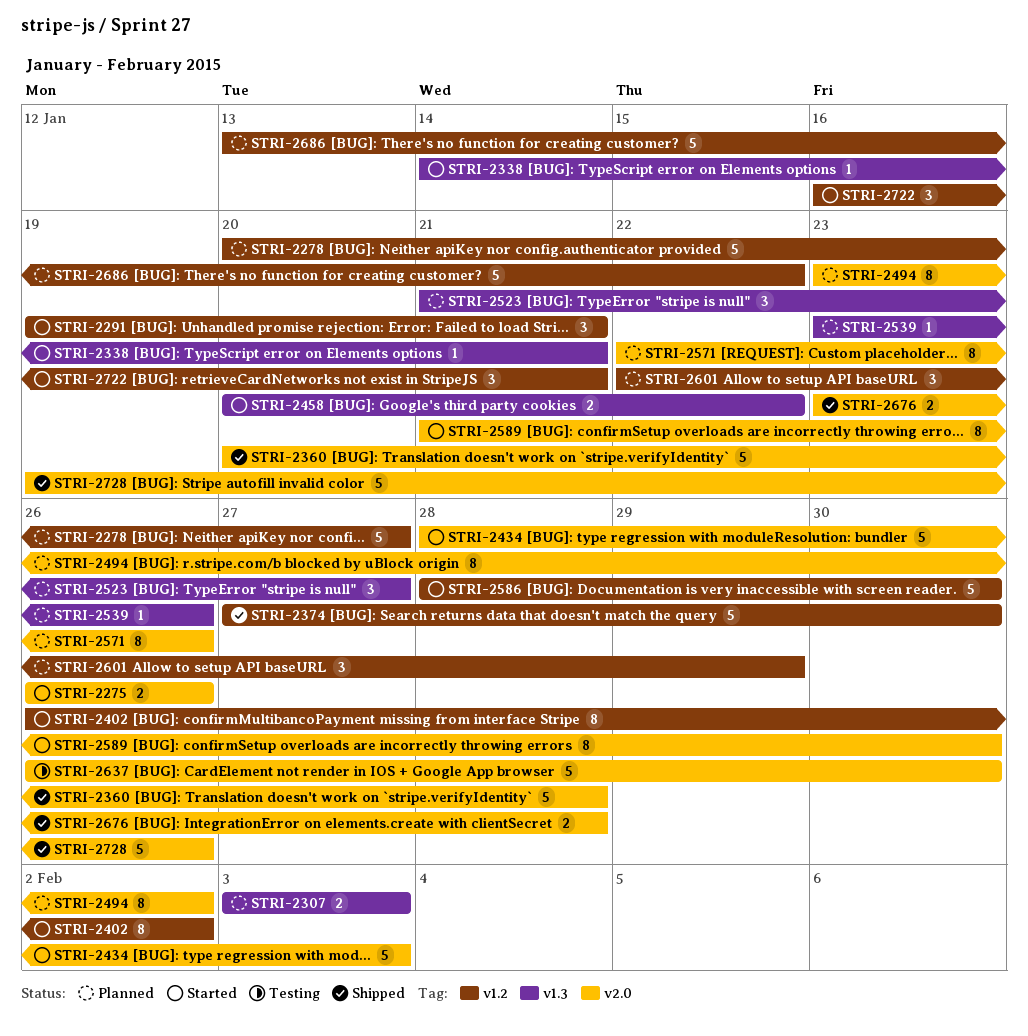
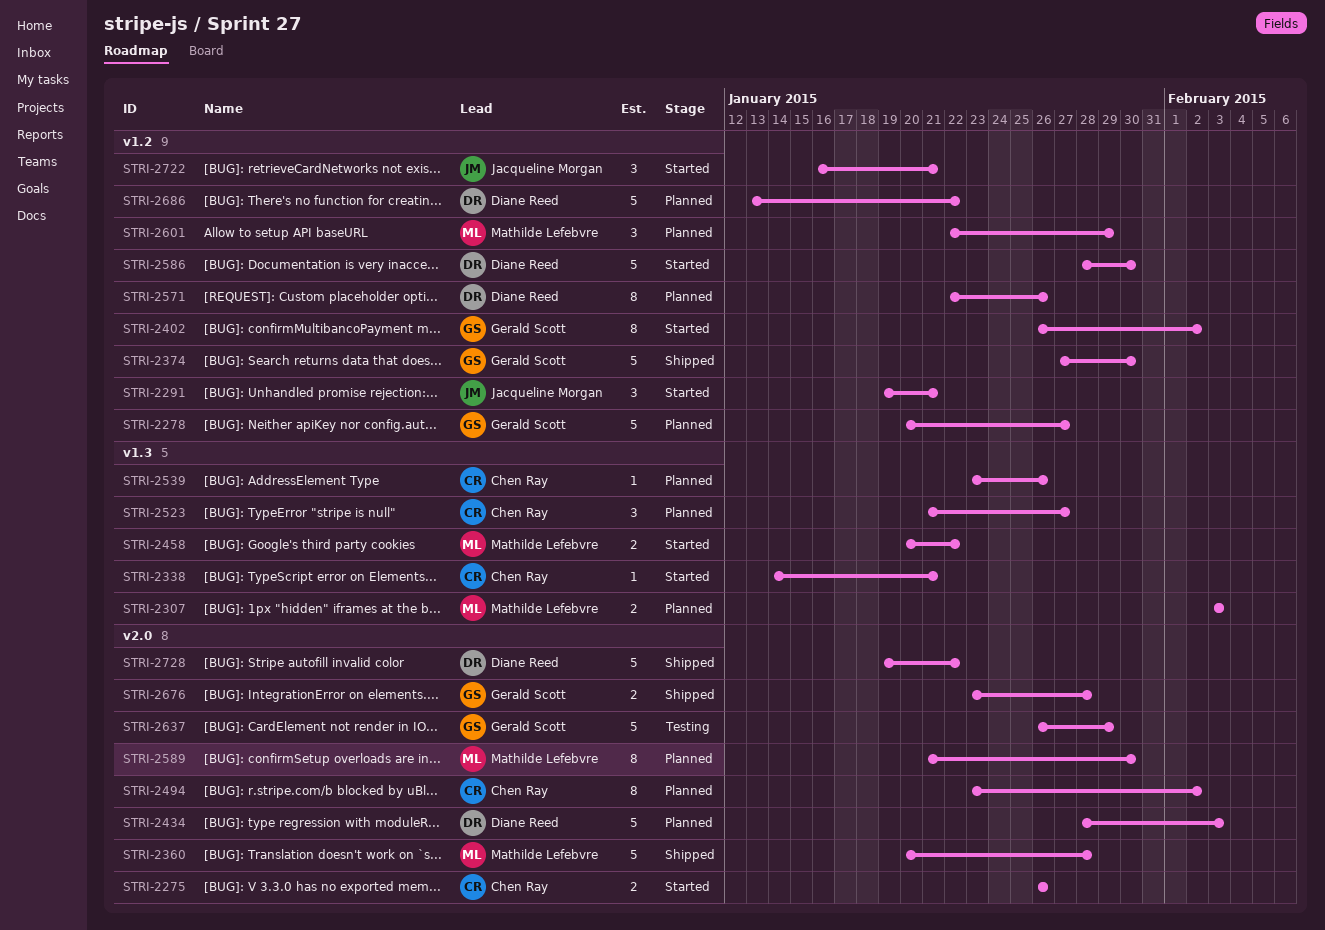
STRI-2434, status: Started -> Planned
STRI-2571, label: v2.0 -> v1.2
STRI-2589, status: Started -> Planned
STRI-2637, due: Jan 30 -> Jan 29
STRI-2728, due: Jan 26 -> Jan 22

